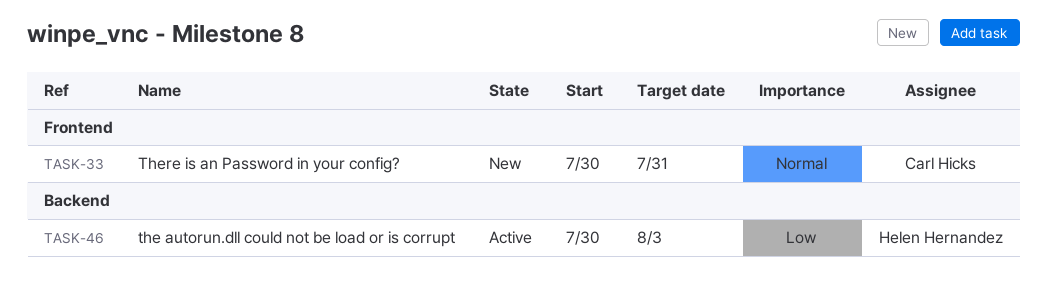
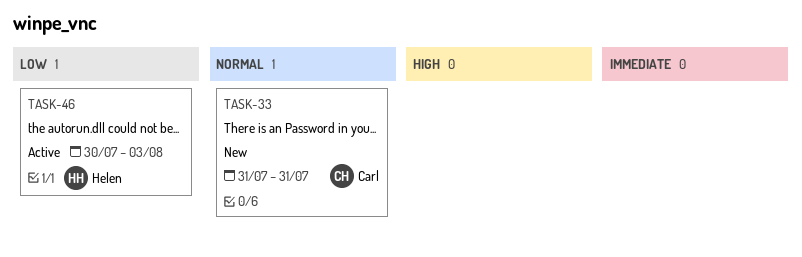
TASK-33, start: Jul 30 -> Jul 31

